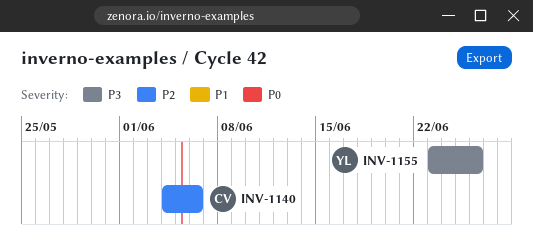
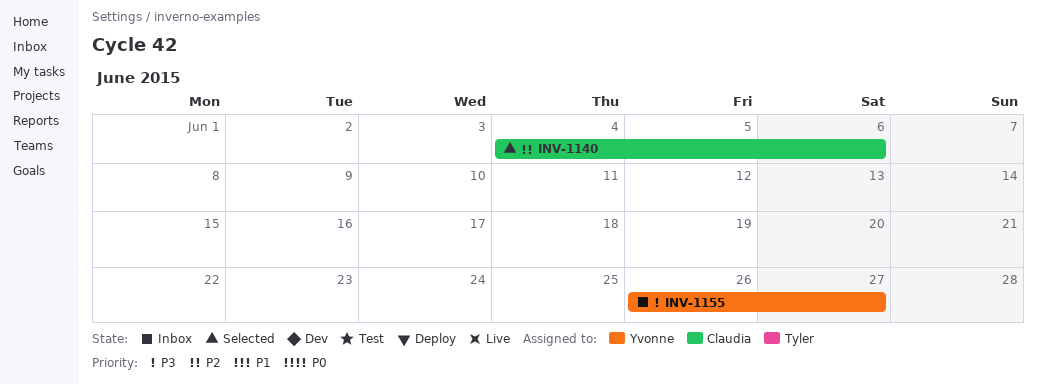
INV-1155, start: Jun 23 -> Jun 26
INV-1155, due: Jun 26 -> Jun 27

